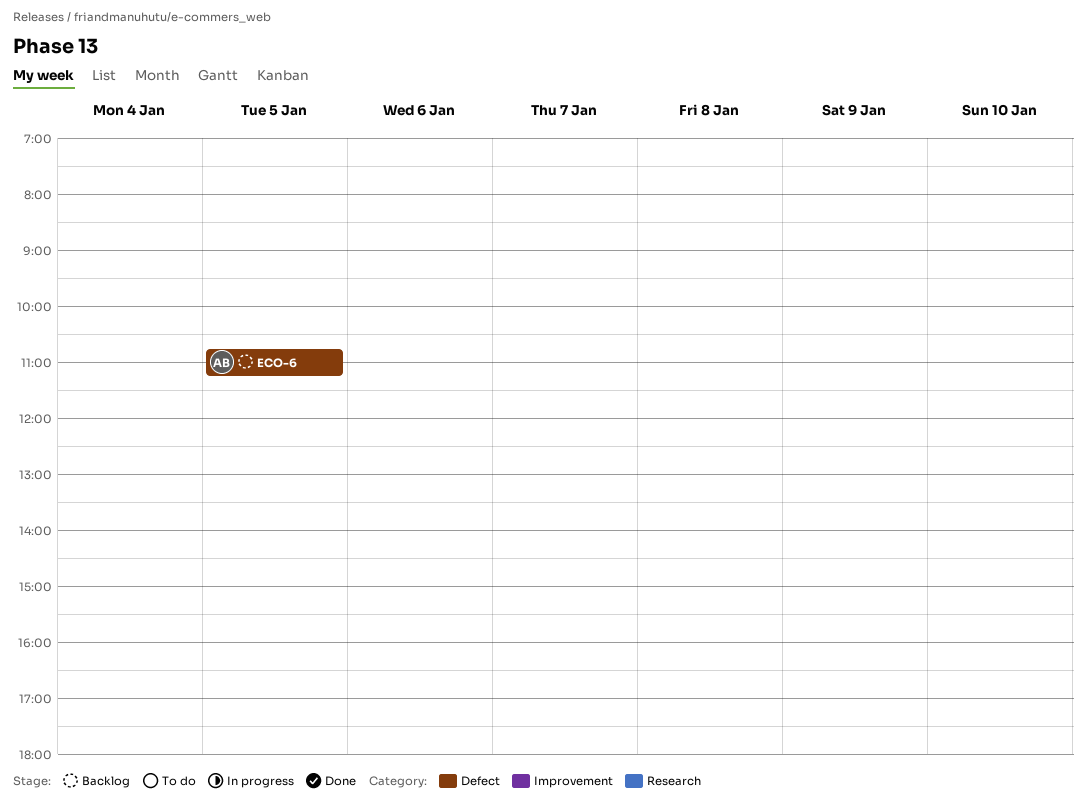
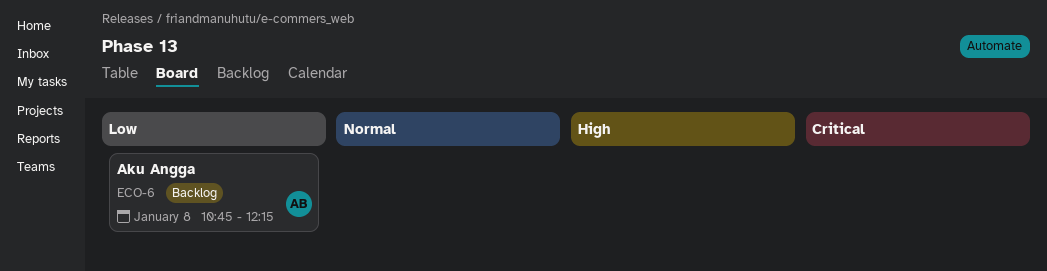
ECO-6, day: Jan 5 -> Jan 8
ECO-6, ends: 11:15 -> 12:15

